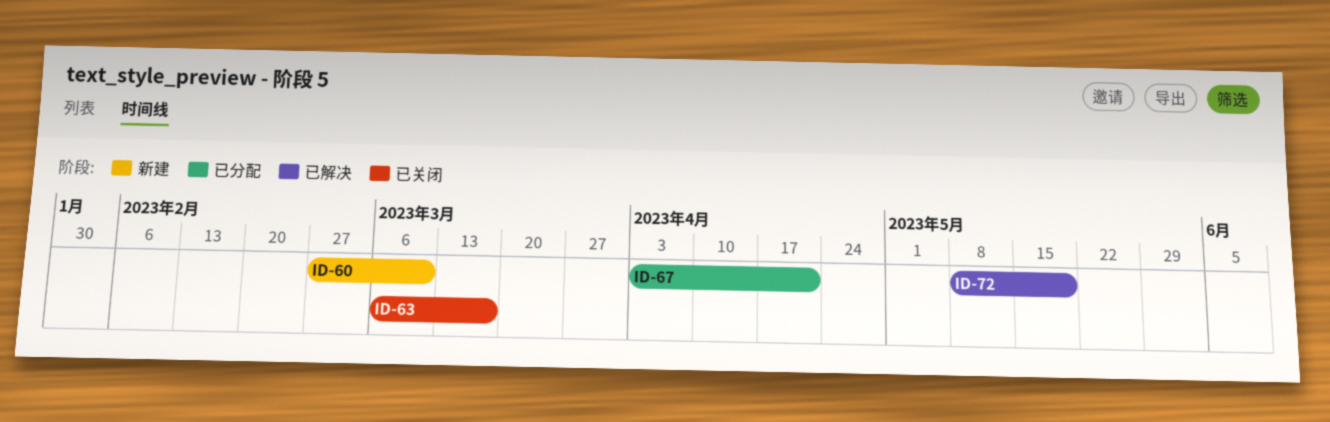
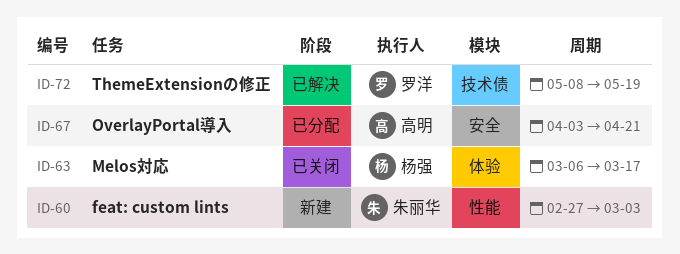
ID-60, due: Mar 10 -> Mar 3

